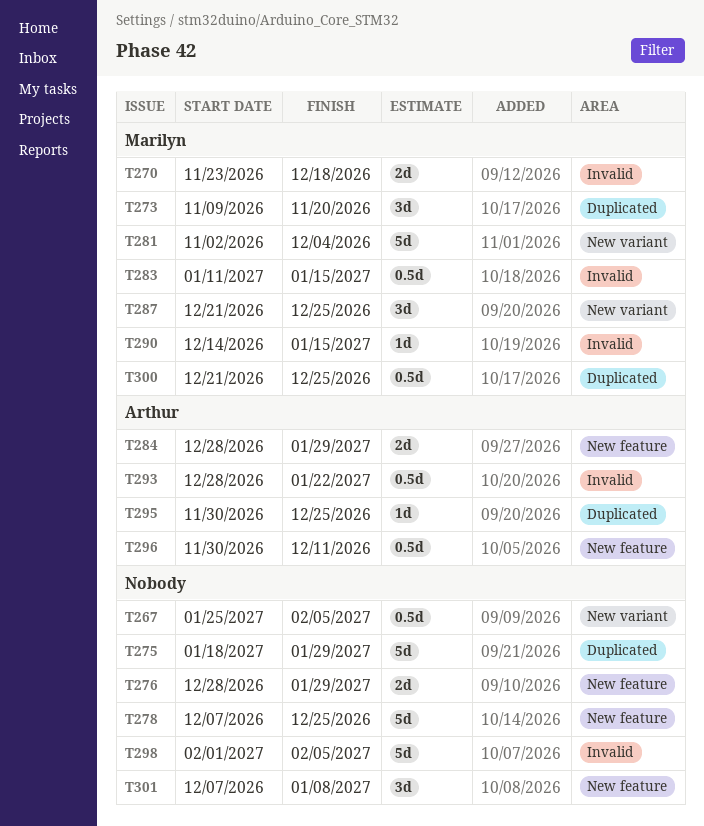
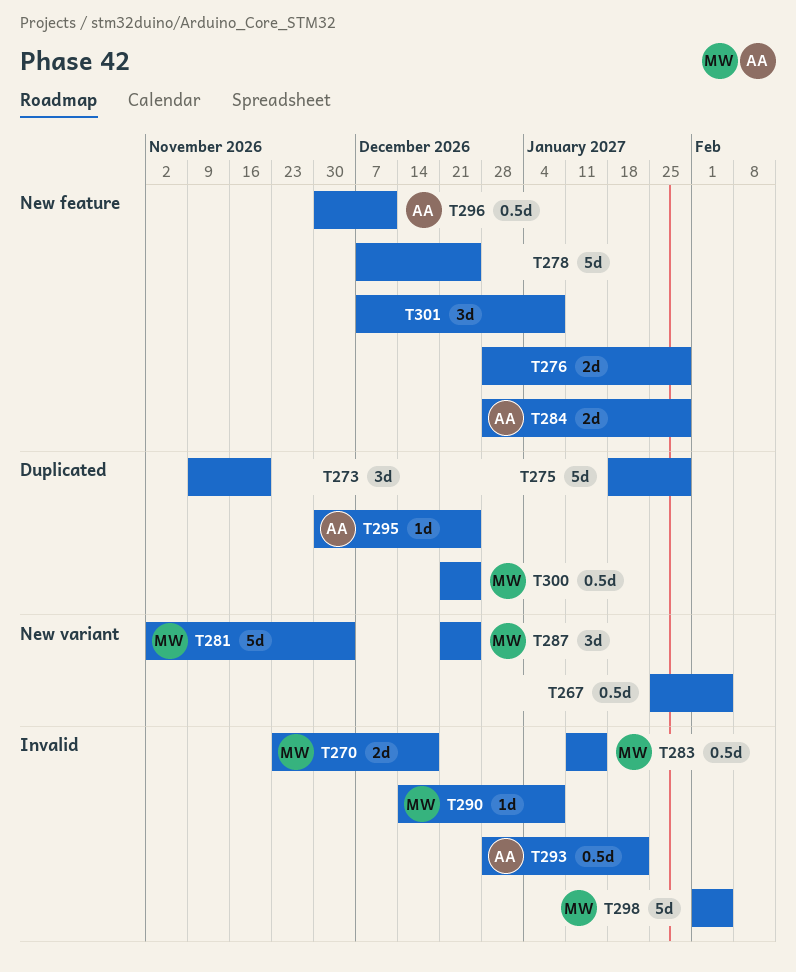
T273, owner: Marilyn -> none
T290, due: Jan 15 -> Jan 8
T298, owner: none -> Marilyn

